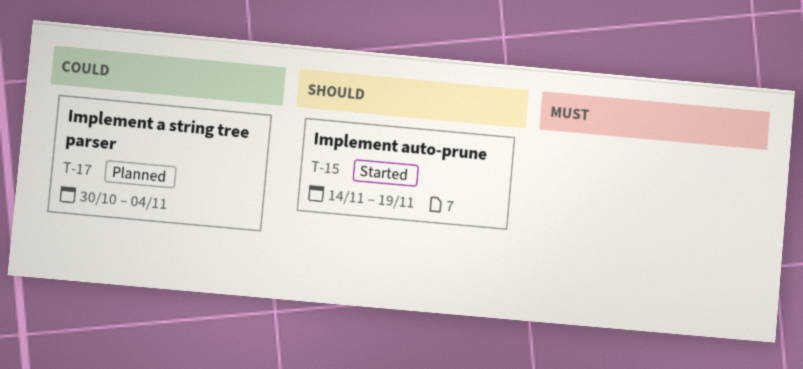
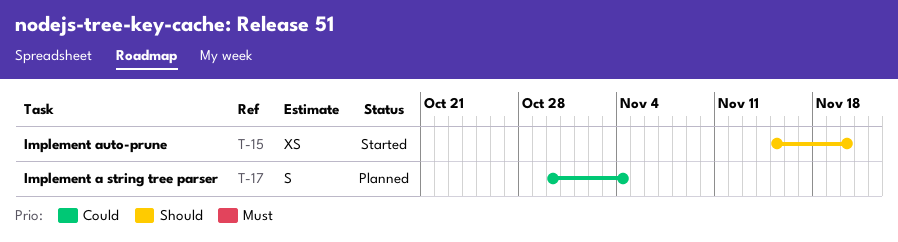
T-15, start: Nov 14 -> Nov 15
T-15, due: Nov 19 -> Nov 20

